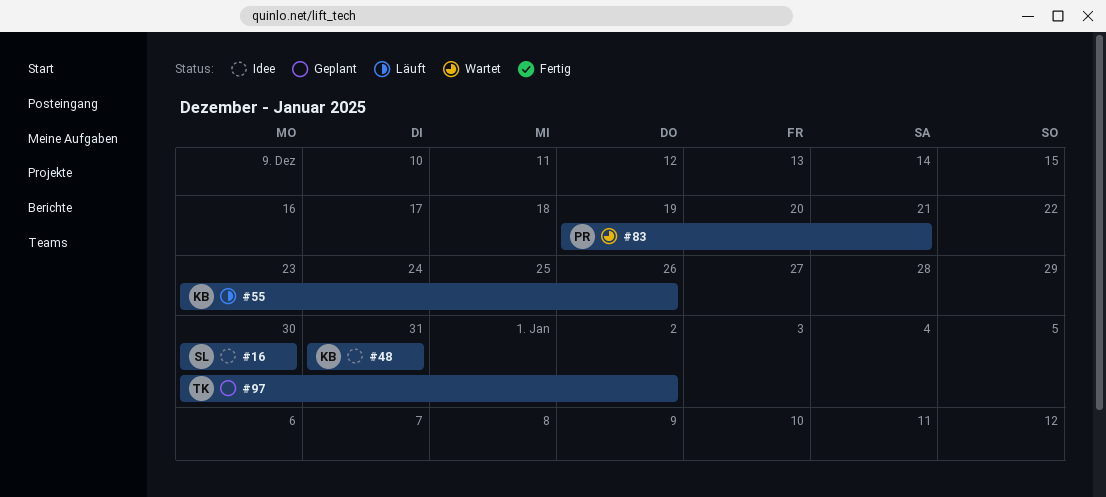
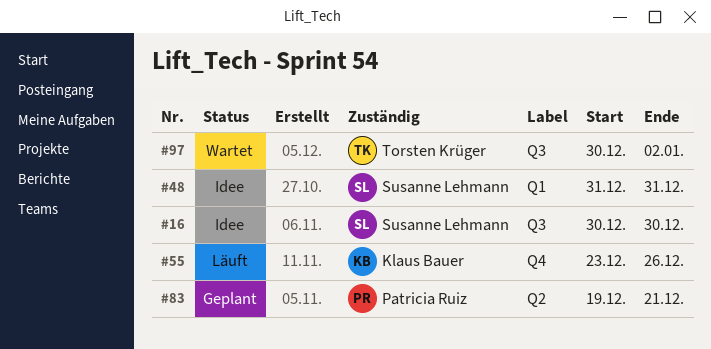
#48, owner: Klaus Bauer -> Susanne Lehmann
#83, status: Wartet -> Geplant
#97, status: Geplant -> Wartet

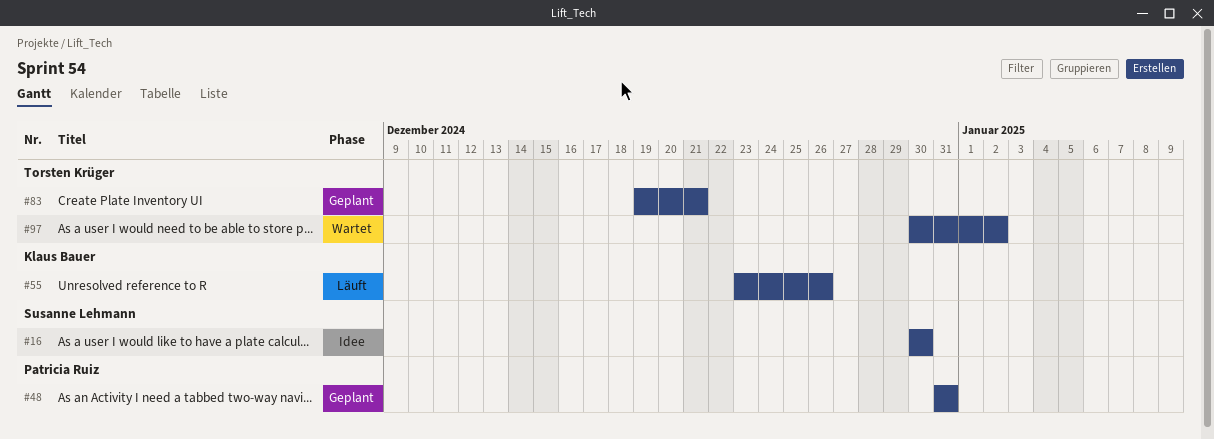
#48, status: Idee -> Geplant
#48, owner: Susanne Lehmann -> Patricia Ruiz
#83, owner: Patricia Ruiz -> Torsten Krüger

